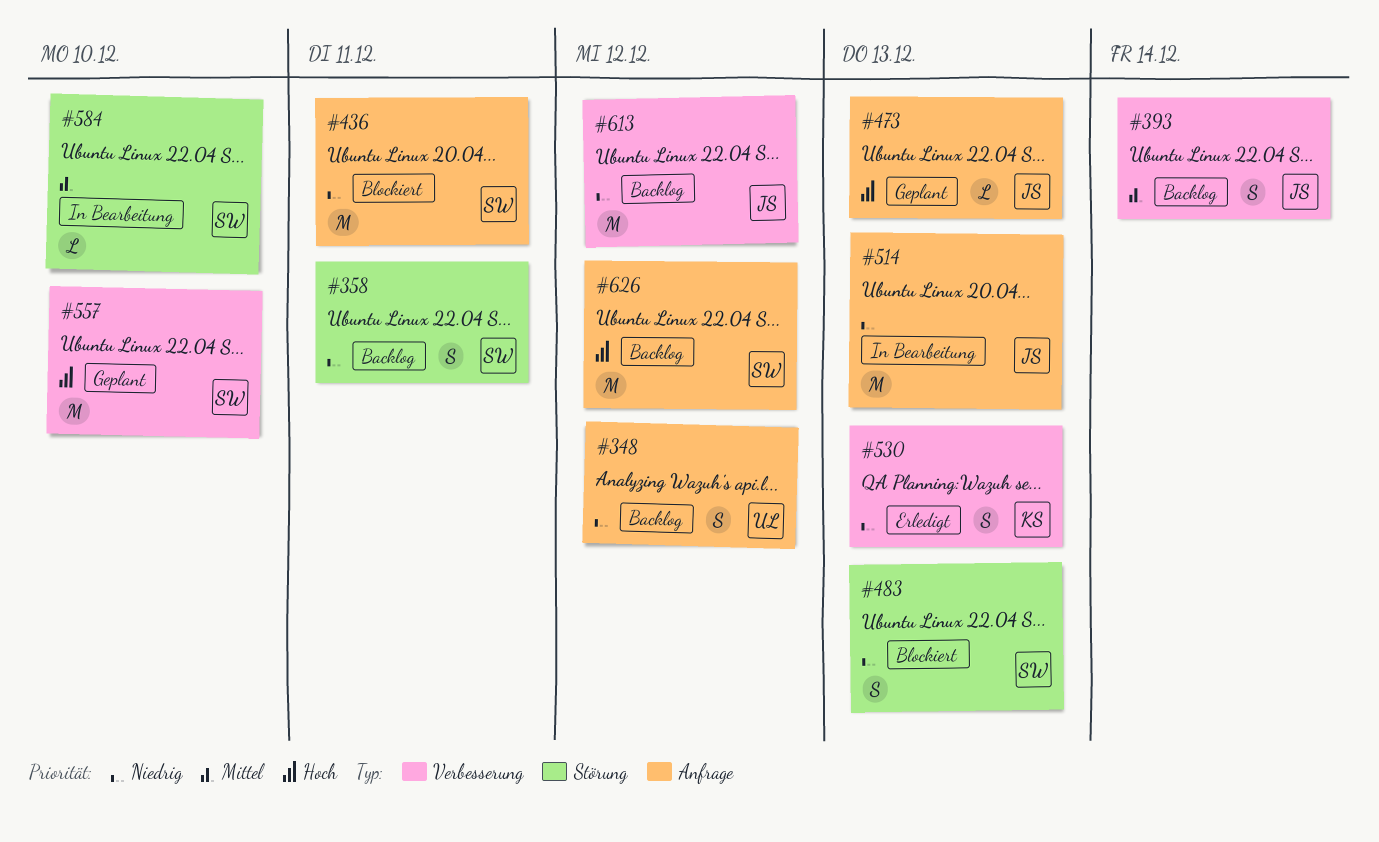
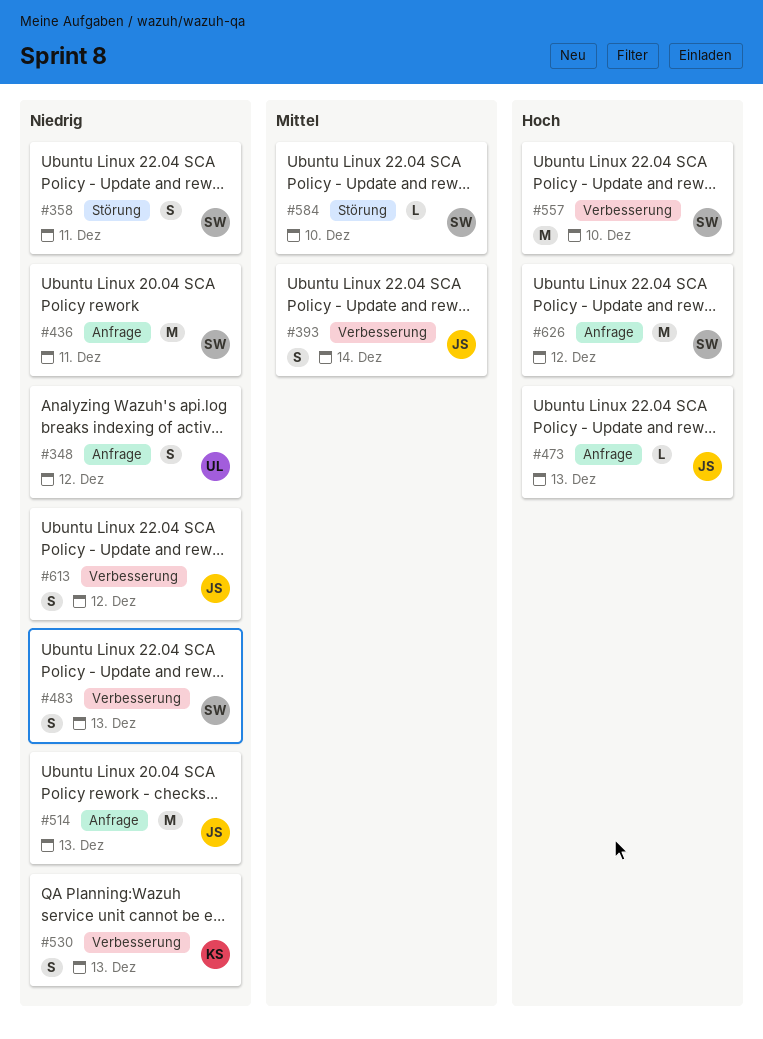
#483, label: Störung -> Verbesserung
#613, estimate: M -> S

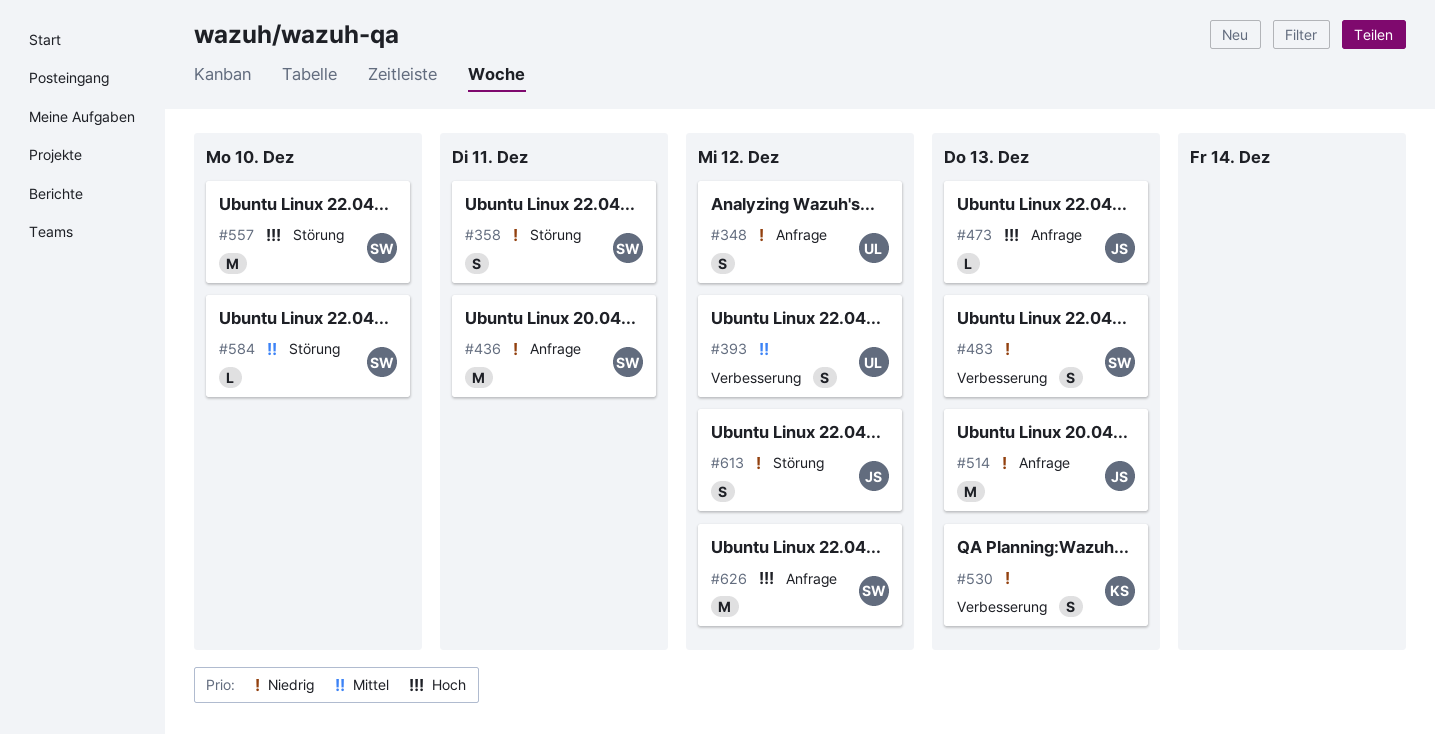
#393, owner: JS -> UL
#393, due: Dec 14 -> Dec 12
#557, label: Verbesserung -> Störung
#613, label: Verbesserung -> Störung

